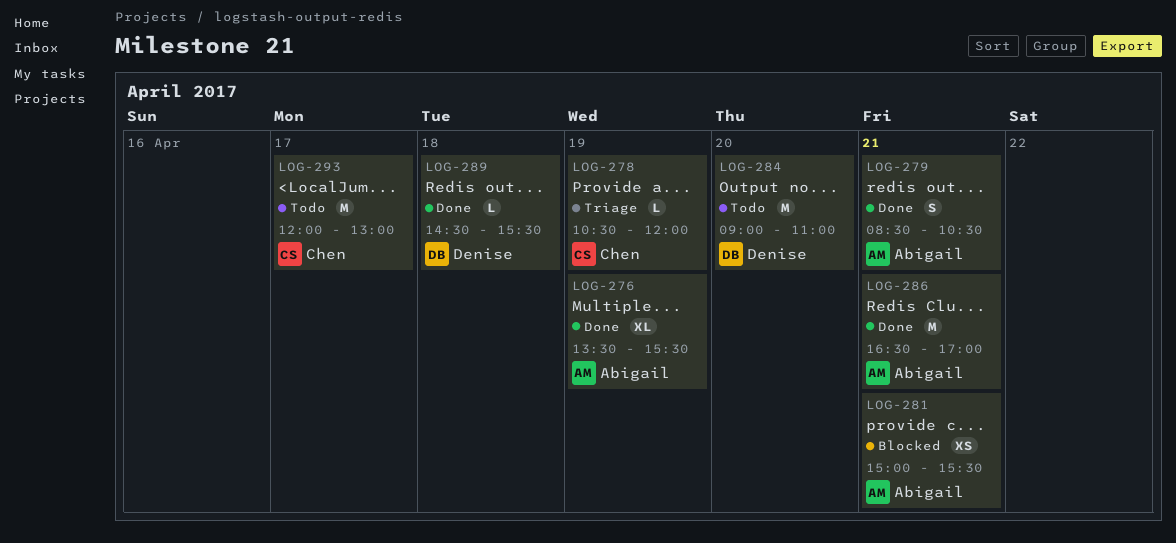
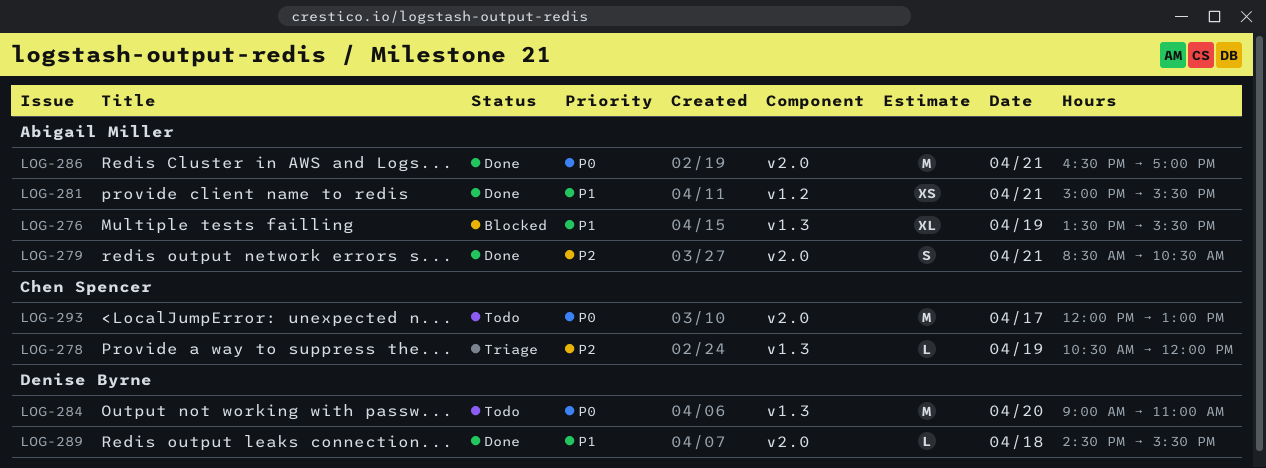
LOG-276, status: Done -> Blocked
LOG-281, status: Blocked -> Done

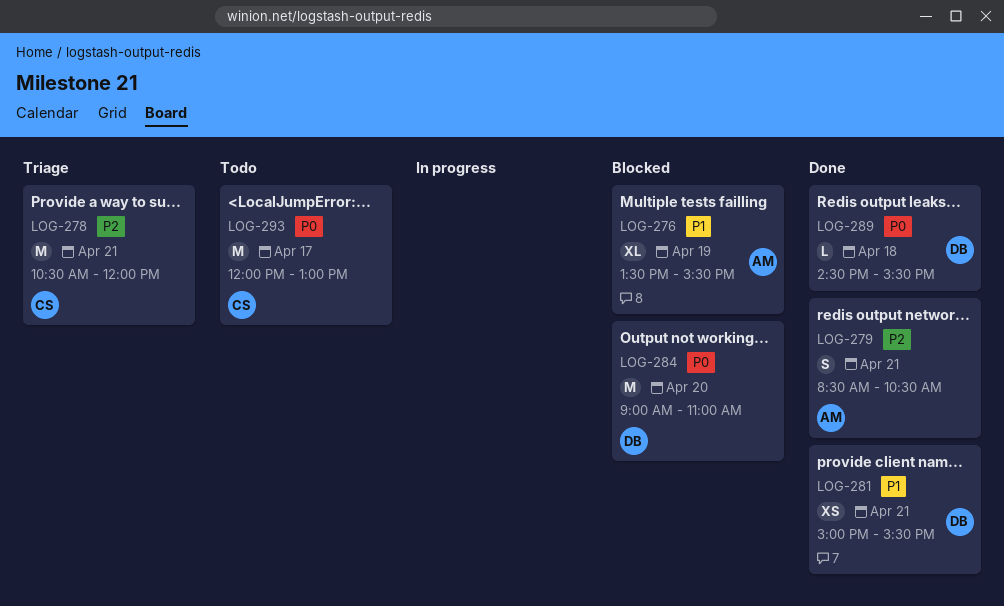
LOG-278, estimate: L -> M
LOG-278, day: Apr 19 -> Apr 21
LOG-281, owner: Abigail Miller -> Denise Byrne
LOG-284, status: Todo -> Blocked
LOG-286: present -> none
LOG-289, priority: P1 -> P0

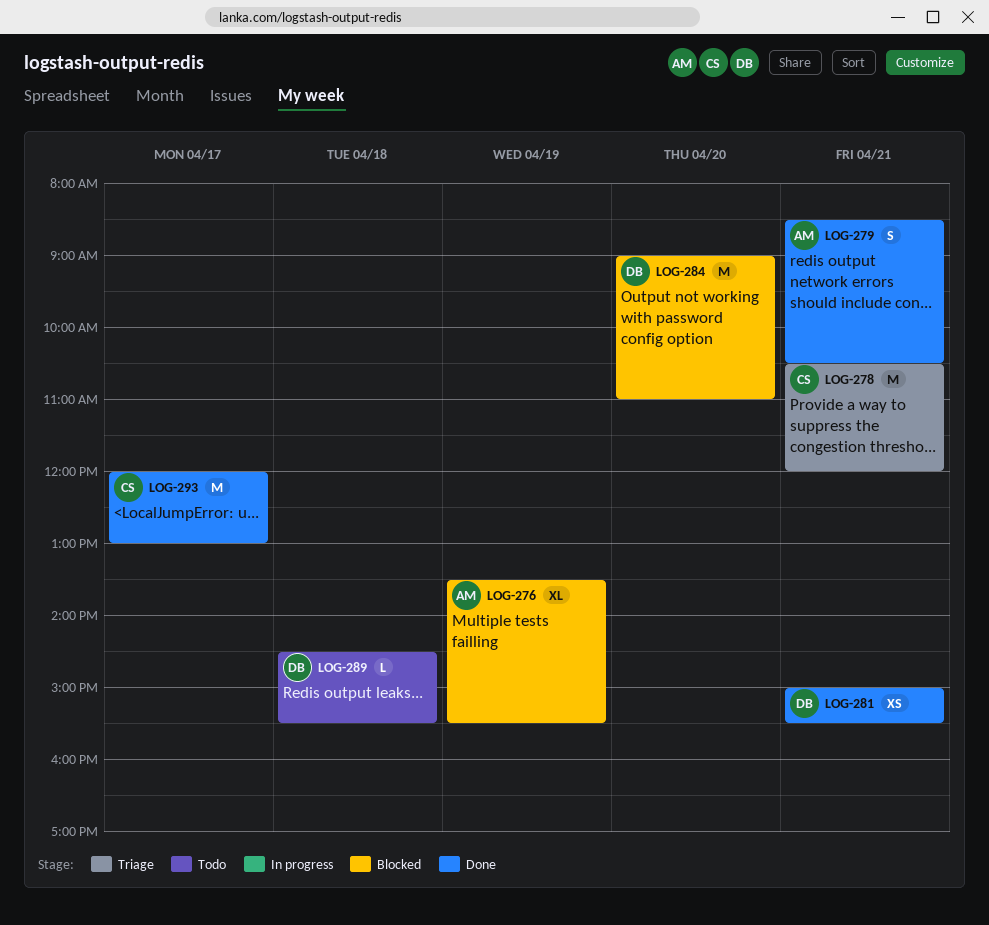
LOG-289, status: Done -> Todo
LOG-293, status: Todo -> Done

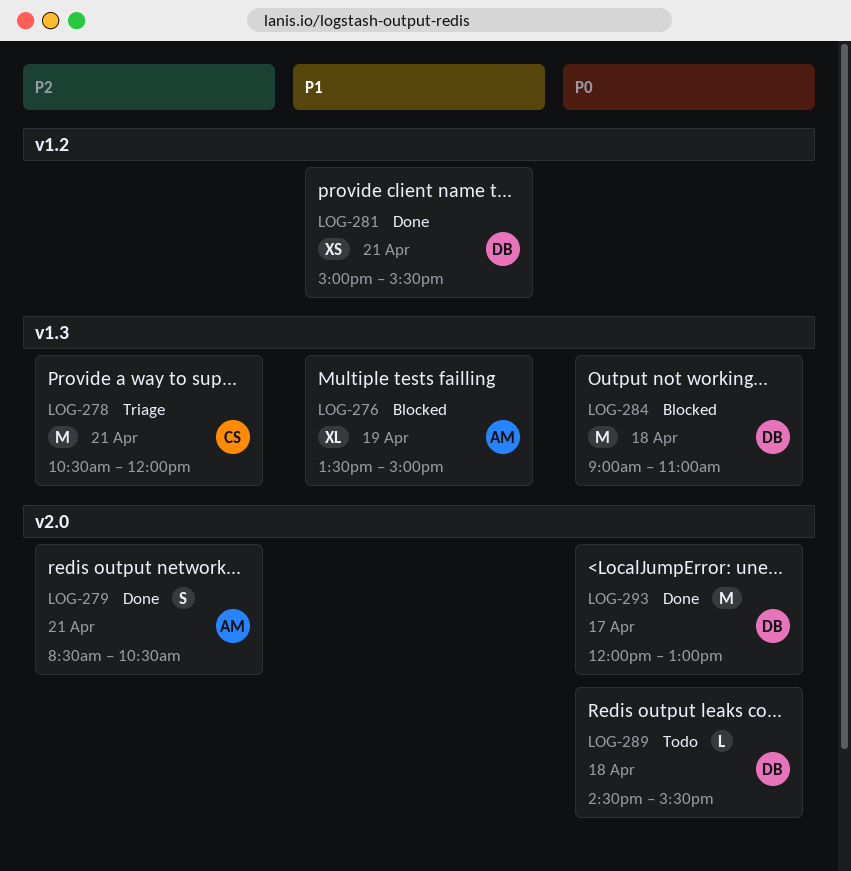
LOG-276, ends: 15:30 -> 15:00
LOG-284, day: Apr 20 -> Apr 18
LOG-293, owner: CS -> DB

